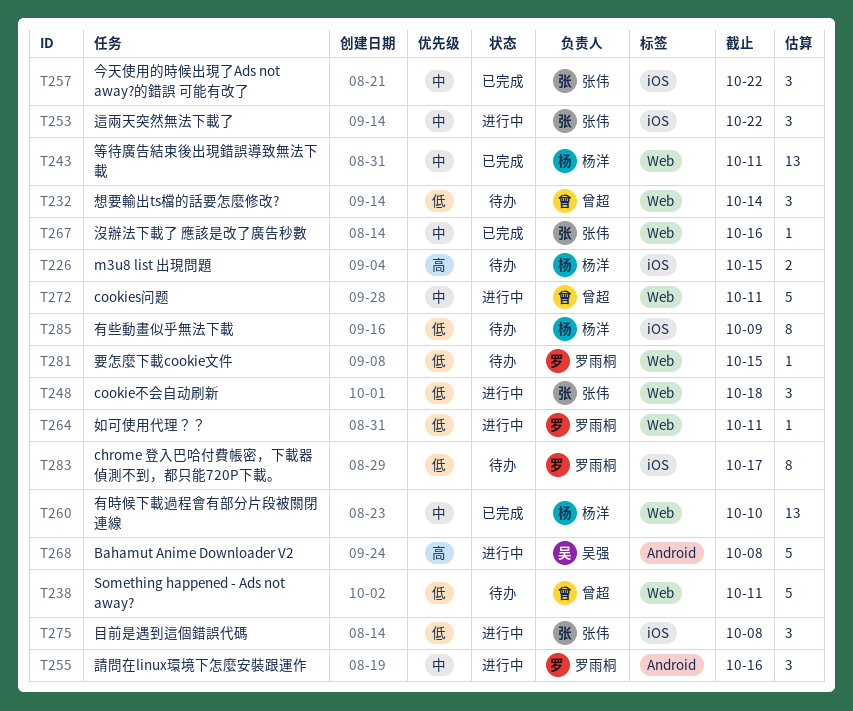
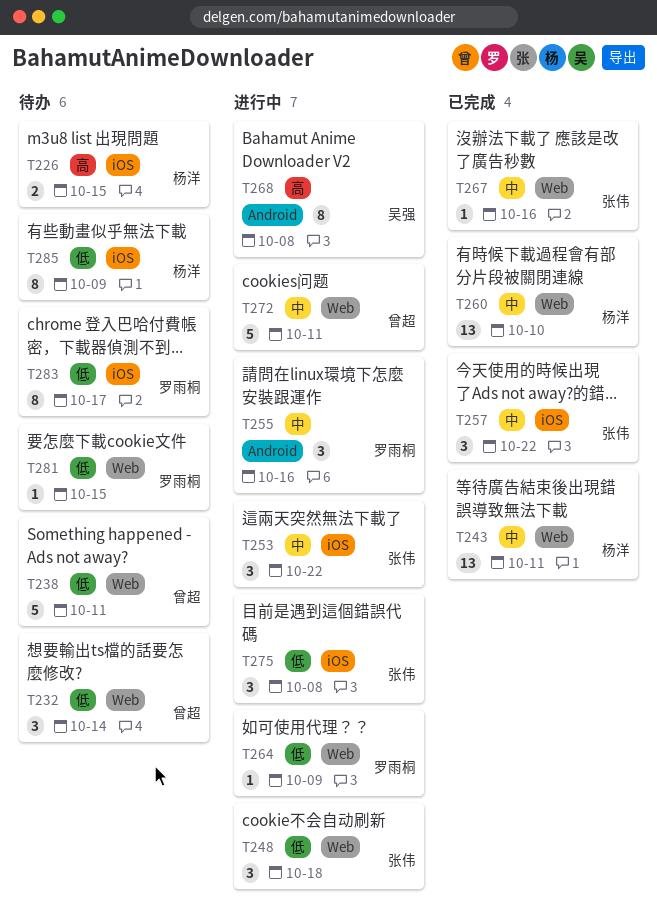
T264, due: Oct 11 -> Oct 9
T268, estimate: 5 -> 8

